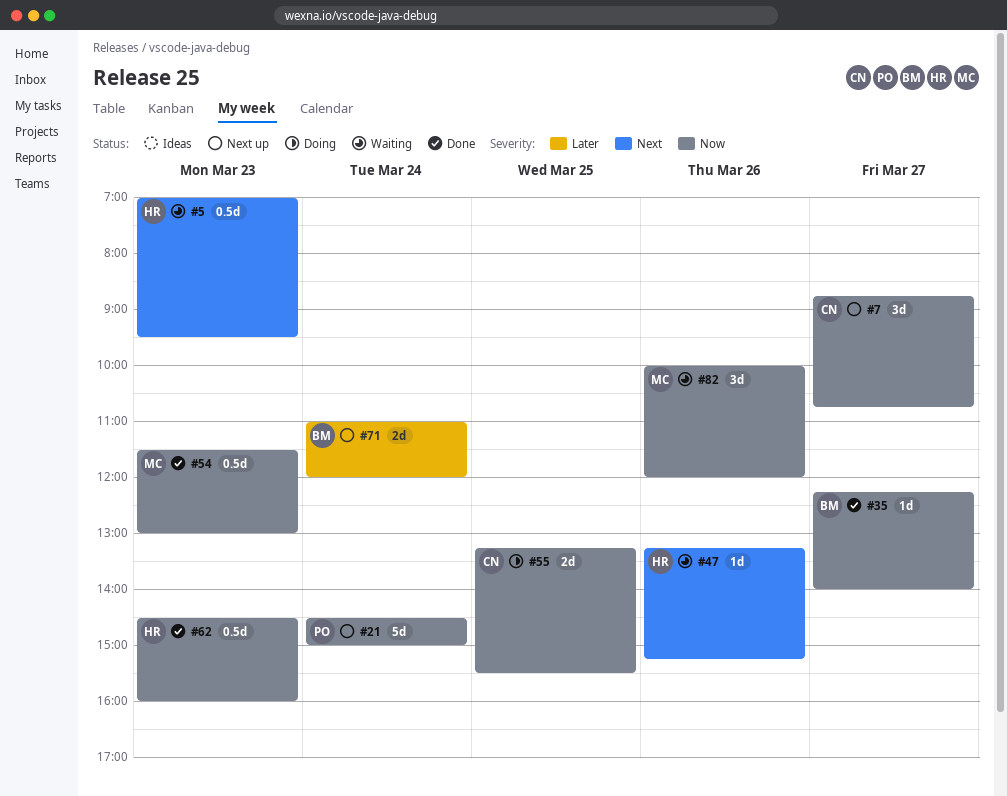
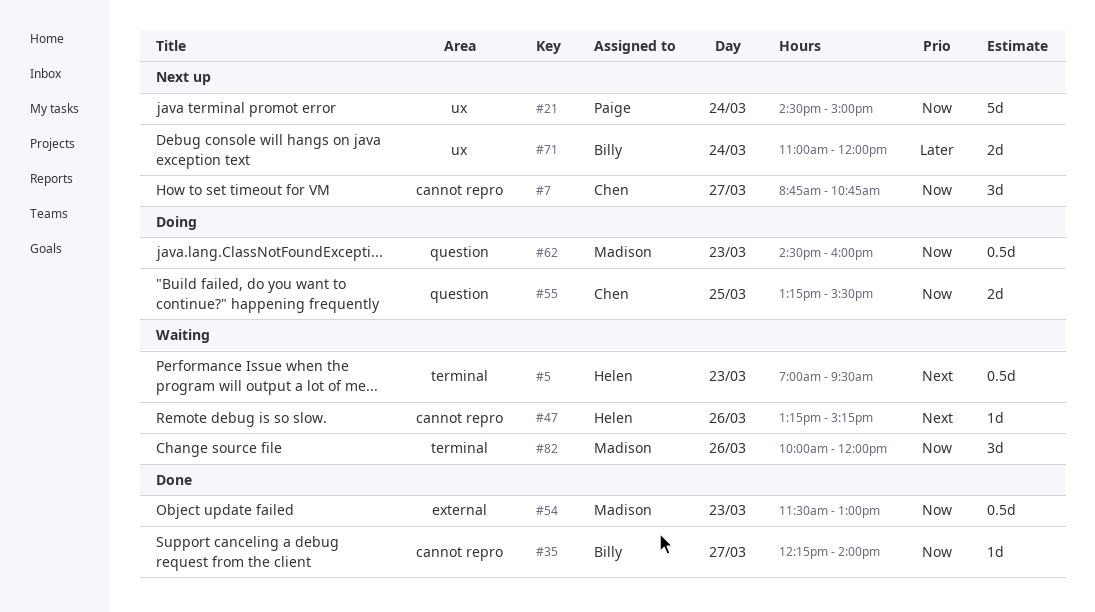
#62, status: Done -> Doing
#62, owner: Helen -> Madison

